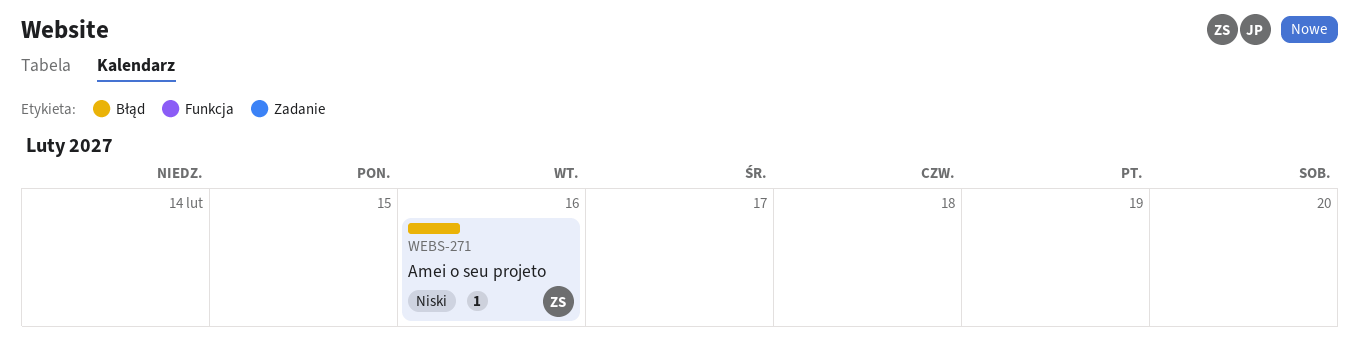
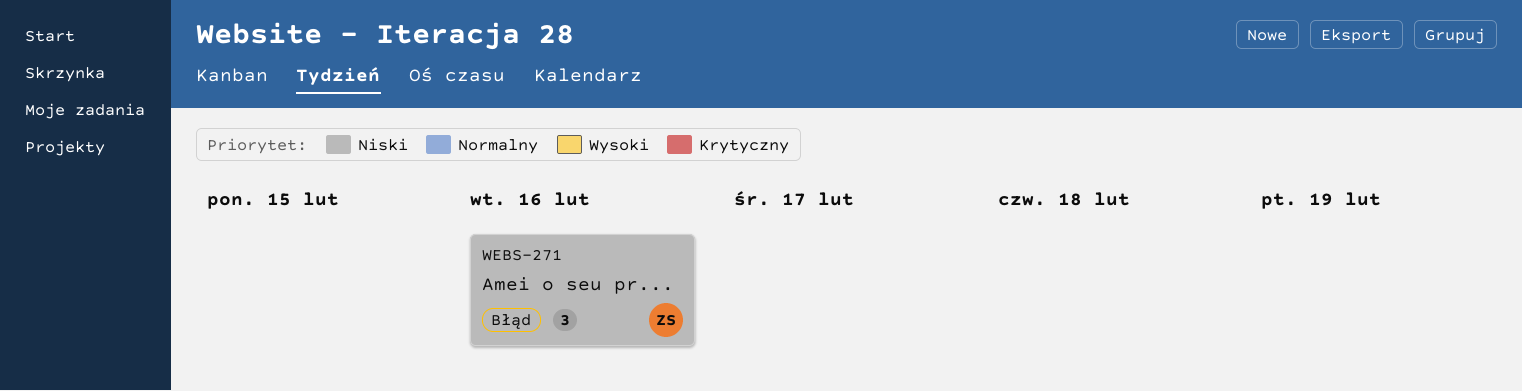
WEBS-271, estimate: 1 -> 3

